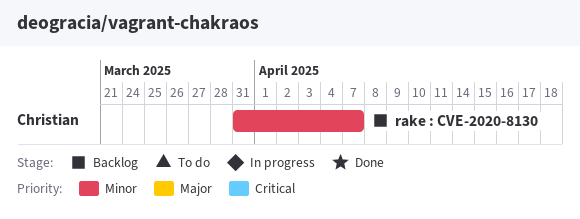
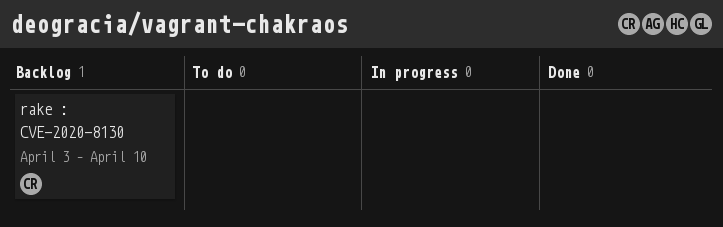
rake : CVE-2020-8130, start: Mar 31 -> Apr 3
rake : CVE-2020-8130, due: Apr 7 -> Apr 10

